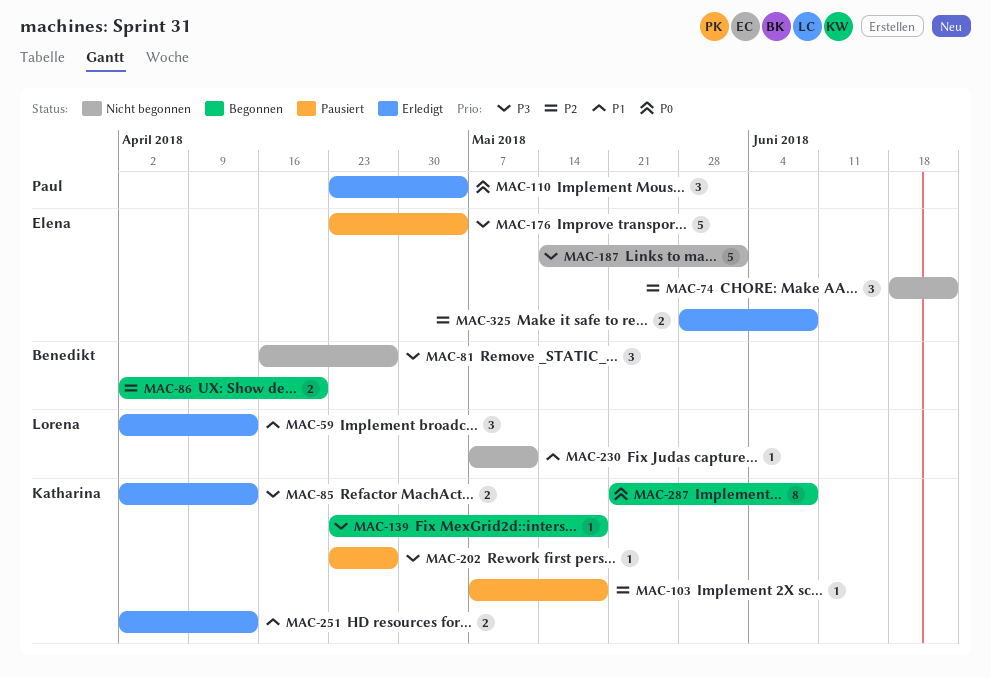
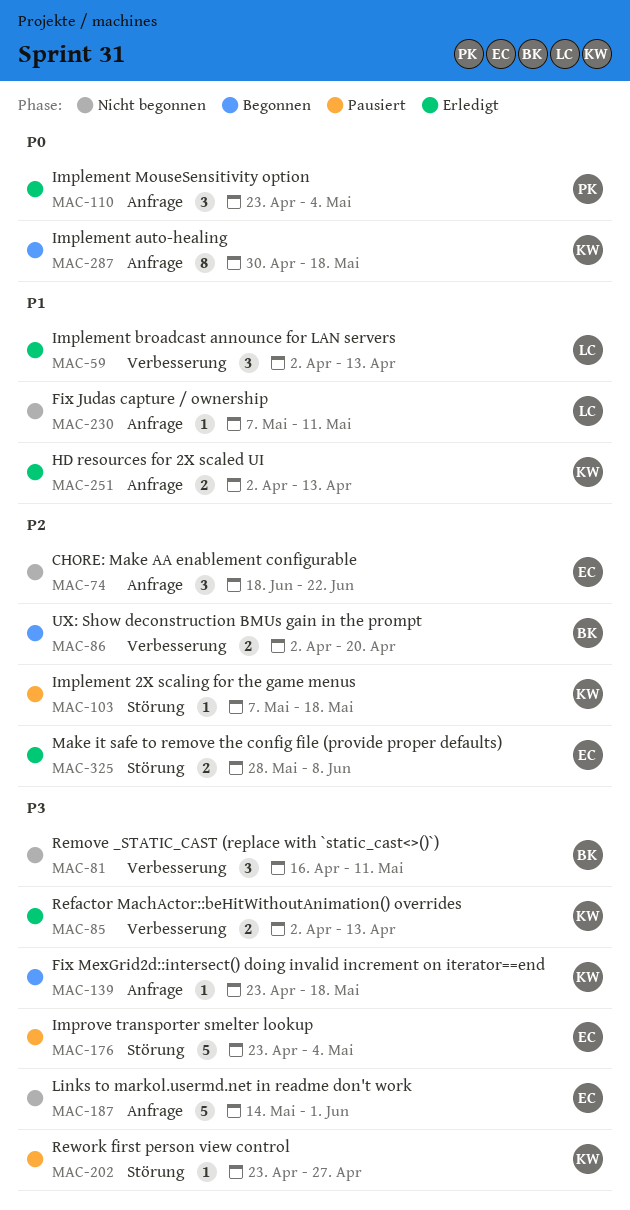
MAC-81, due: Apr 27 -> May 11
MAC-287, start: May 21 -> Apr 30
MAC-287, due: Jun 8 -> May 18

